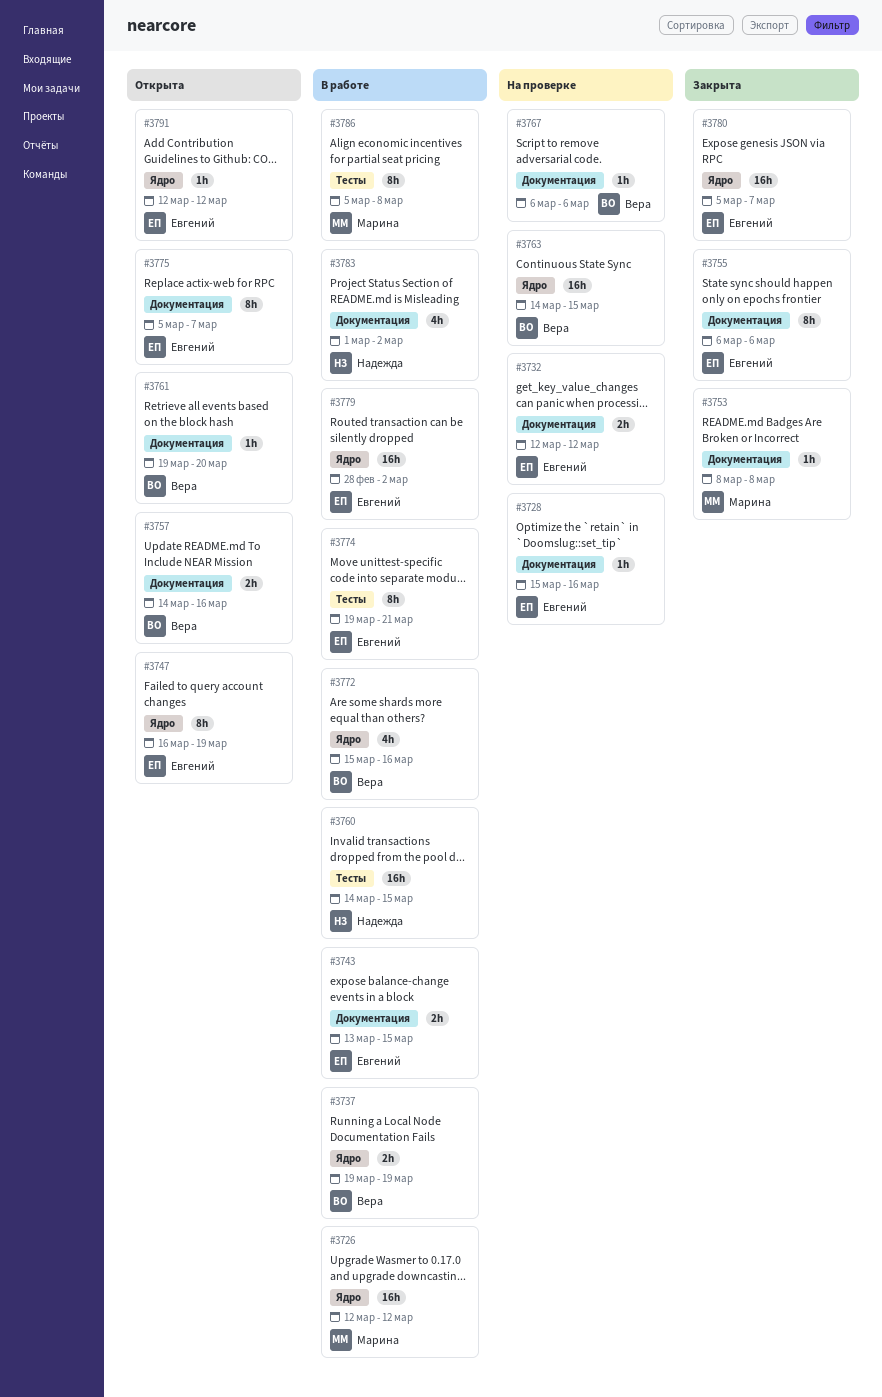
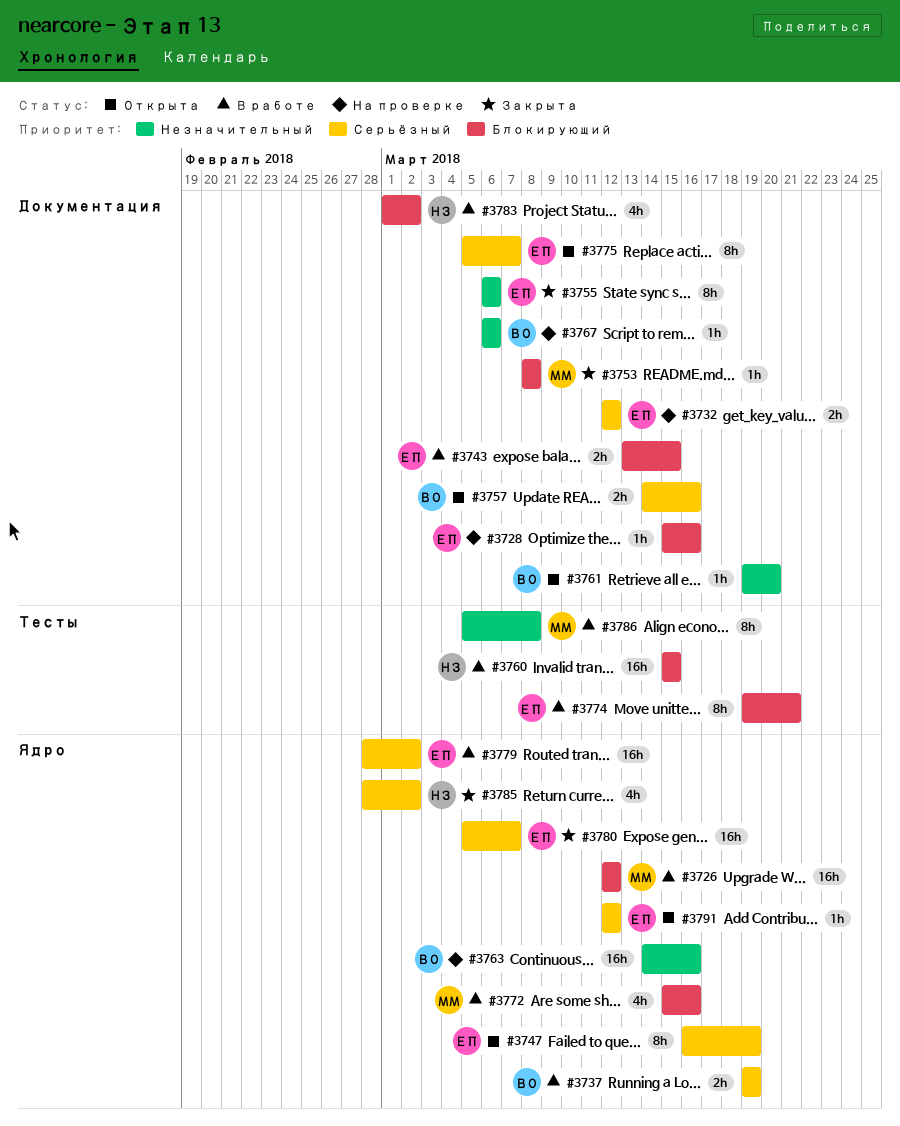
#3760, start: Mar 14 -> Mar 15
#3763, due: Mar 15 -> Mar 16
#3772, owner: Вера -> Марина
#3785: none -> present

